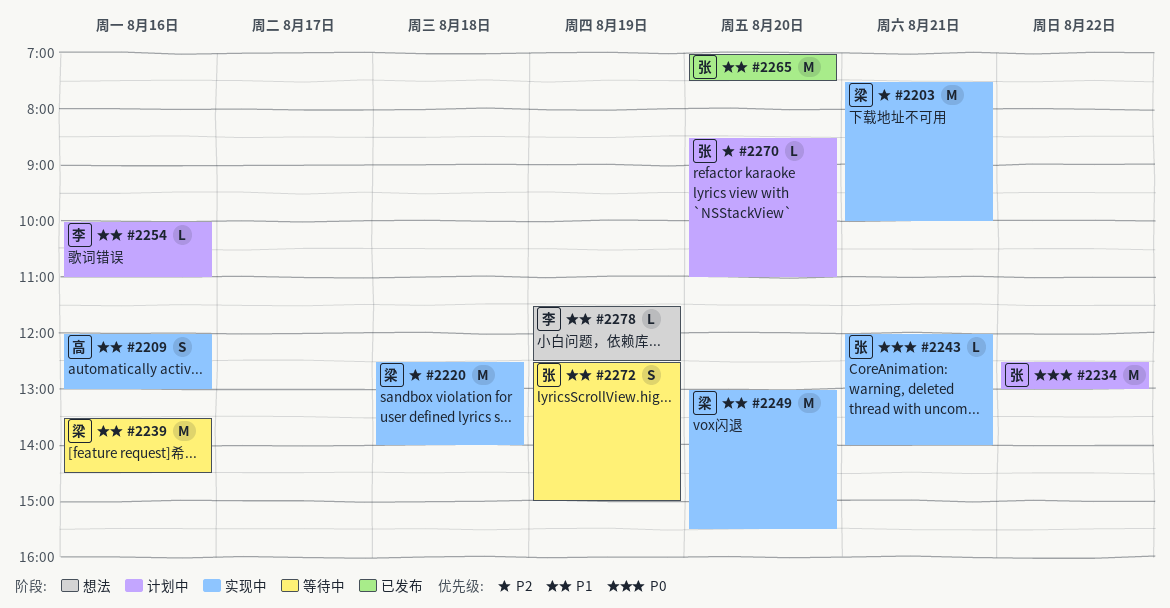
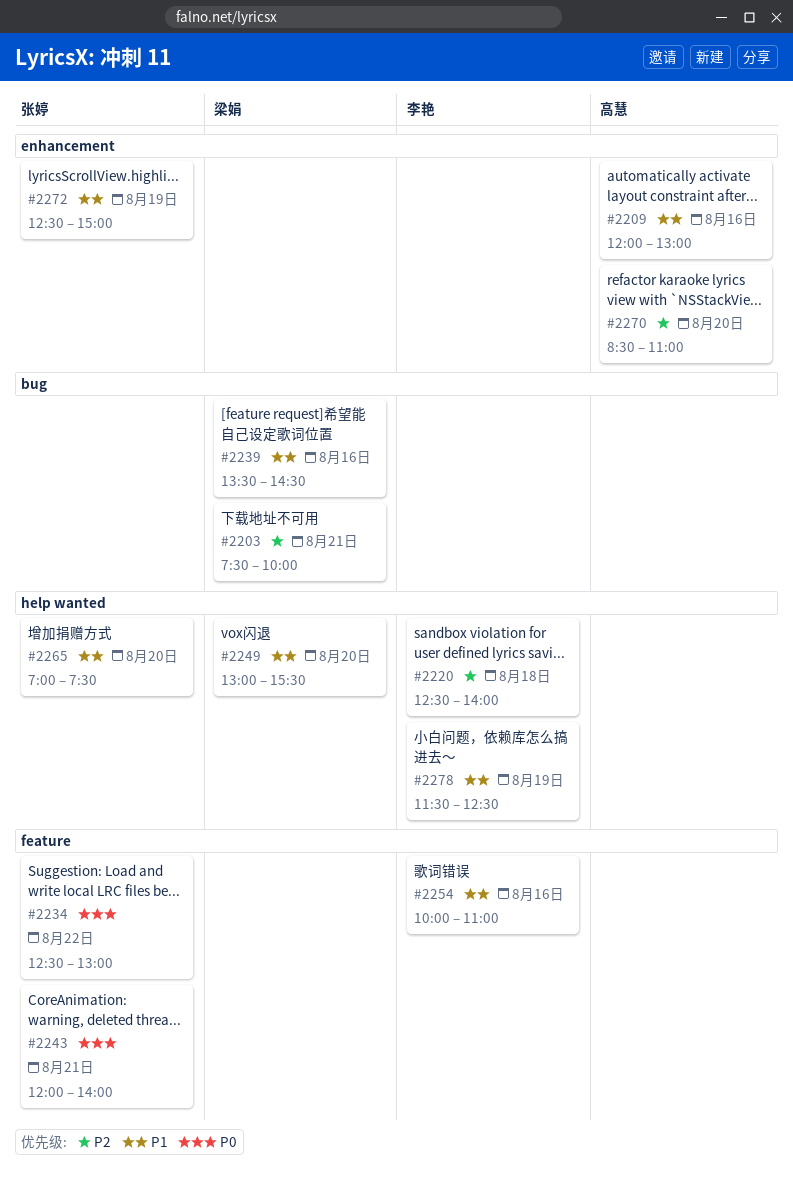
#2220, owner: 梁娟 -> 李艳
#2270, owner: 张婷 -> 高慧

